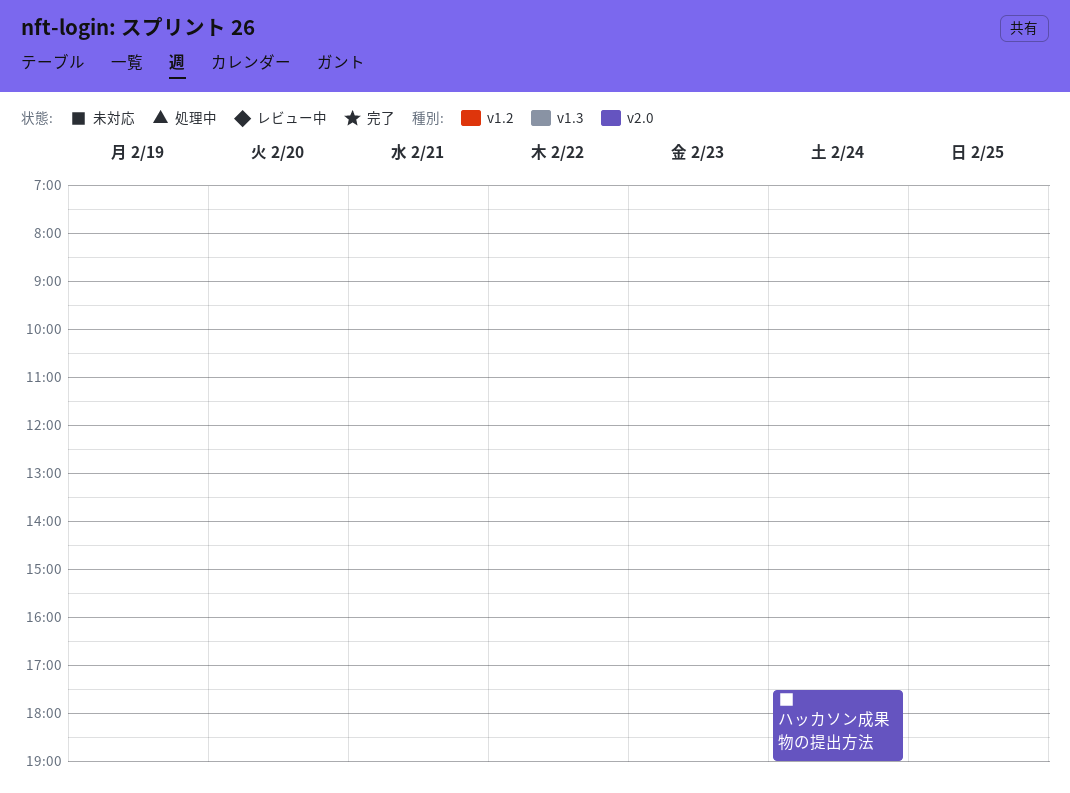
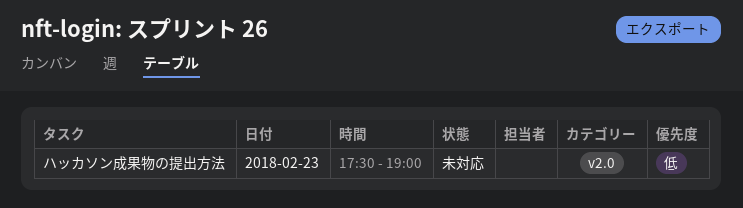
ハッカソン成果物の提出方法, day: Feb 24 -> Feb 23

